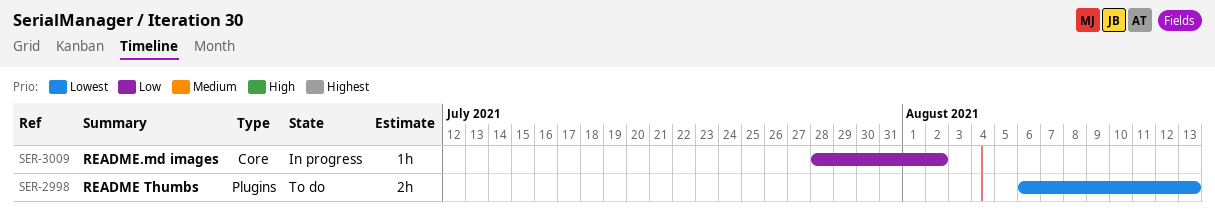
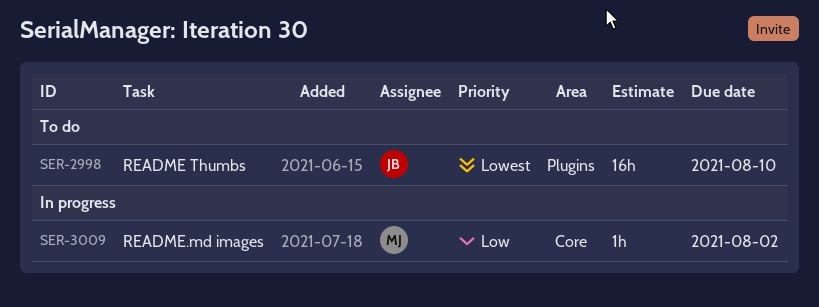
SER-2998, estimate: 2h -> 16h
SER-2998, due: Aug 13 -> Aug 10

